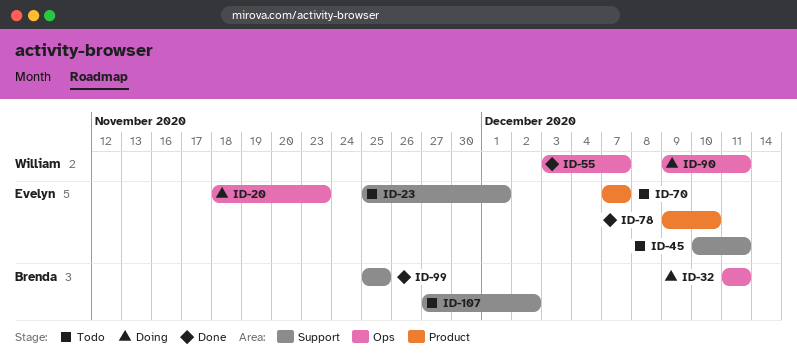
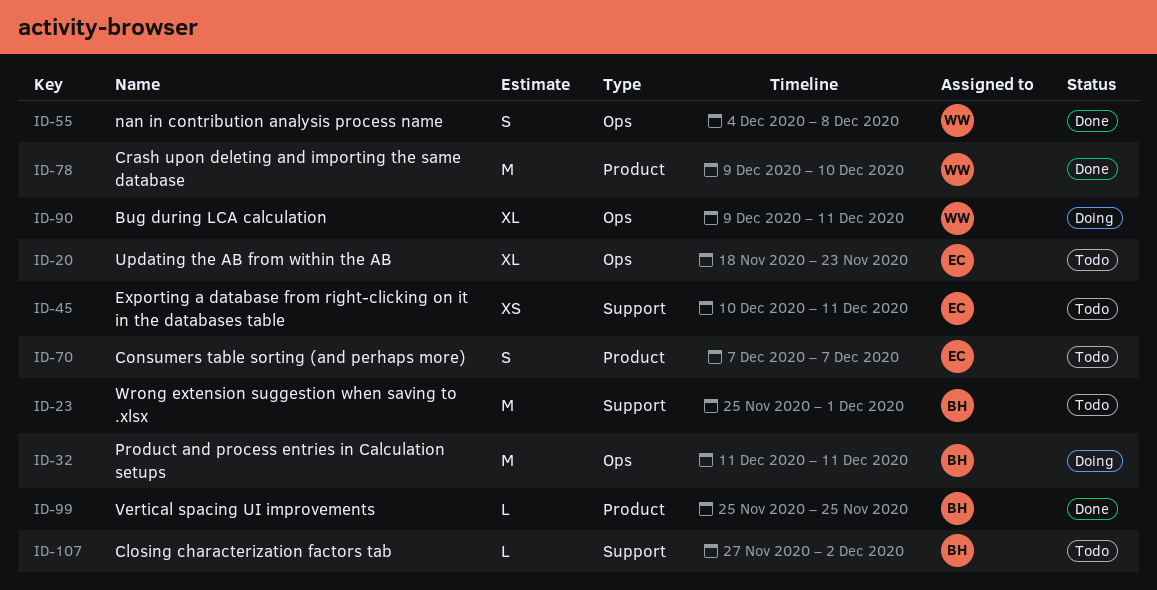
ID-20, status: Doing -> Todo
ID-23, owner: Evelyn -> Brenda
ID-55, start: Dec 3 -> Dec 4
ID-55, due: Dec 7 -> Dec 8
ID-78, owner: Evelyn -> William
ID-99, label: Support -> Product

